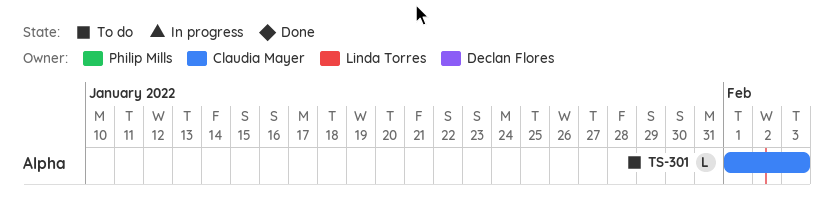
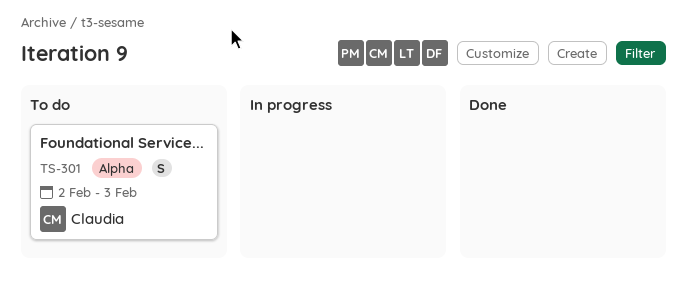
TS-301, estimate: L -> S
TS-301, start: Feb 1 -> Feb 2

